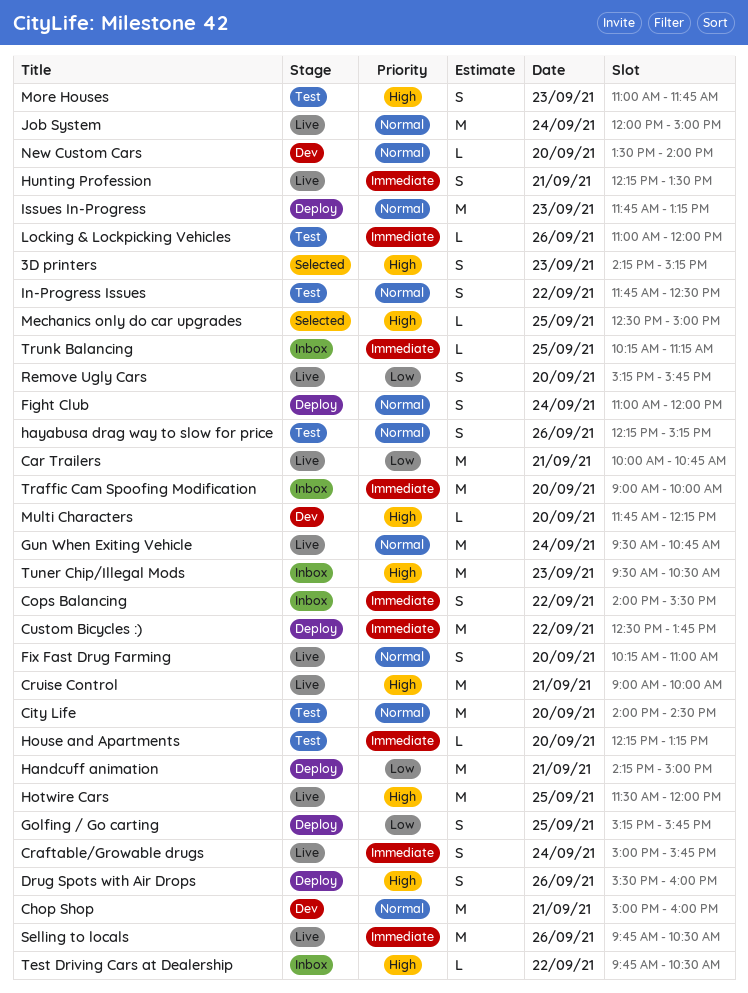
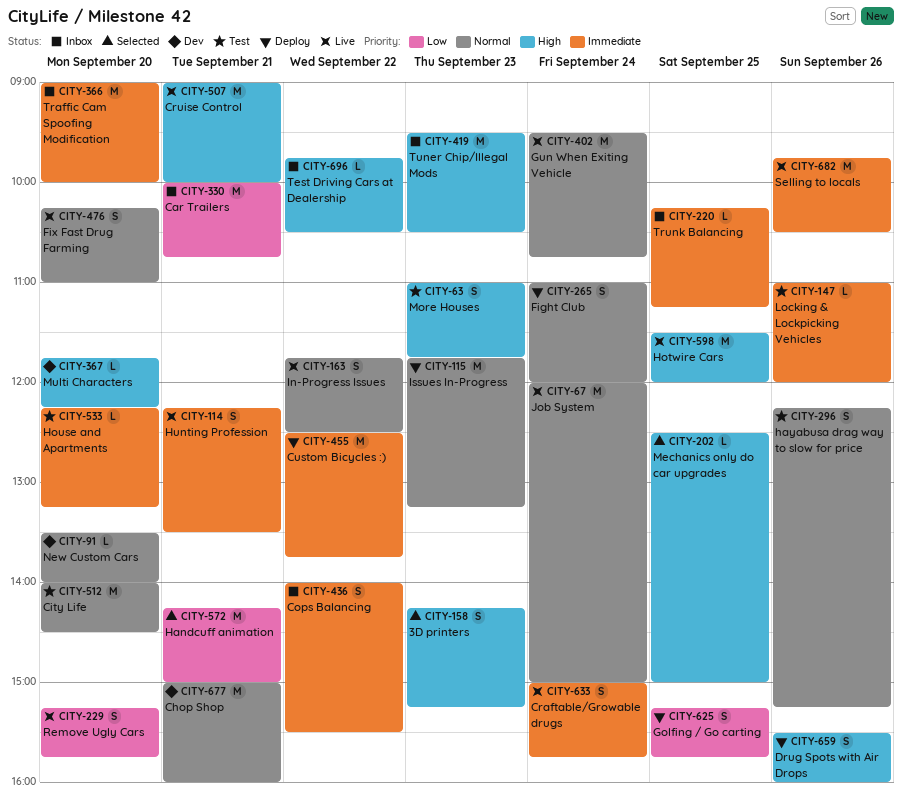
Car Trailers, status: Live -> Inbox
Handcuff animation, status: Deploy -> Selected
In-Progress Issues, status: Test -> Live

